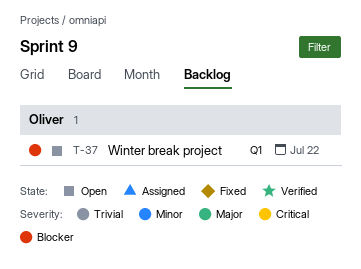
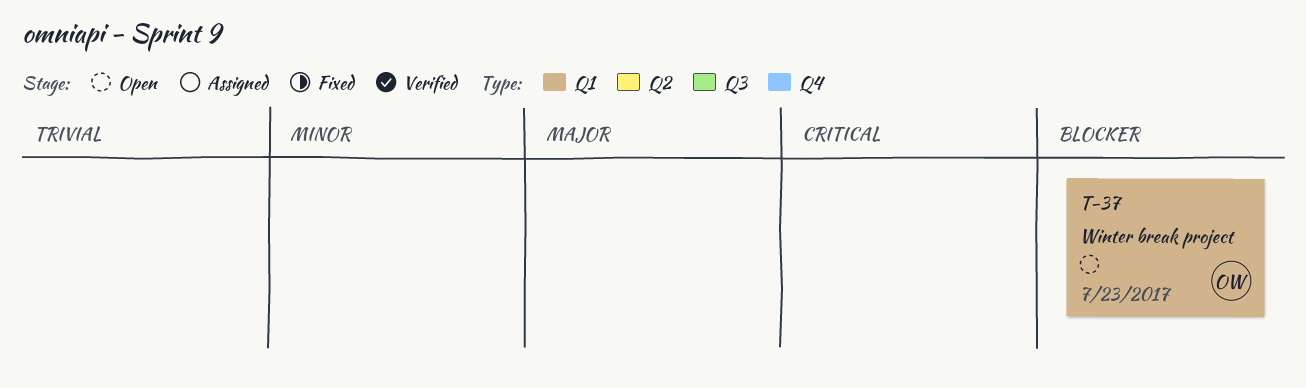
T-37, due: Jul 22 -> Jul 23

